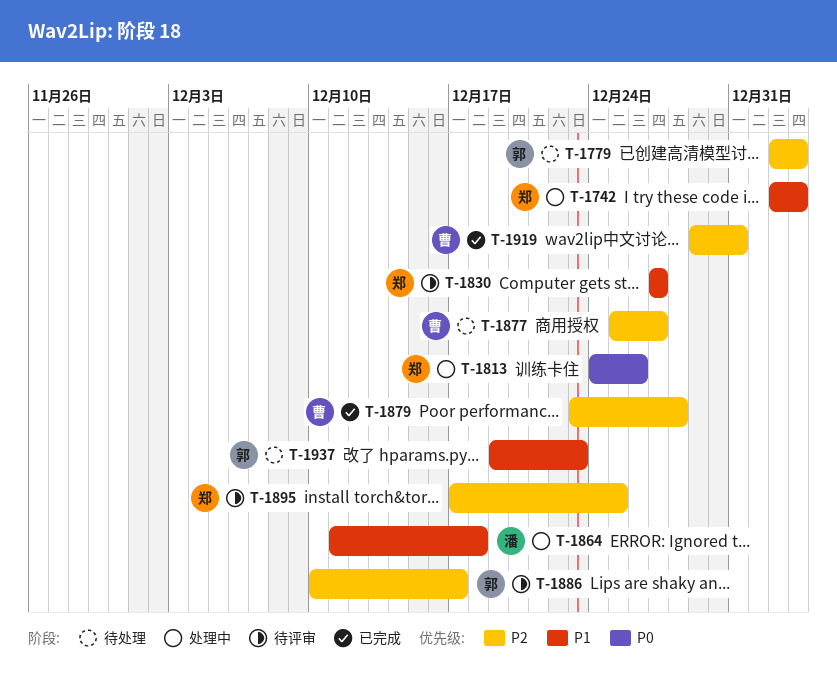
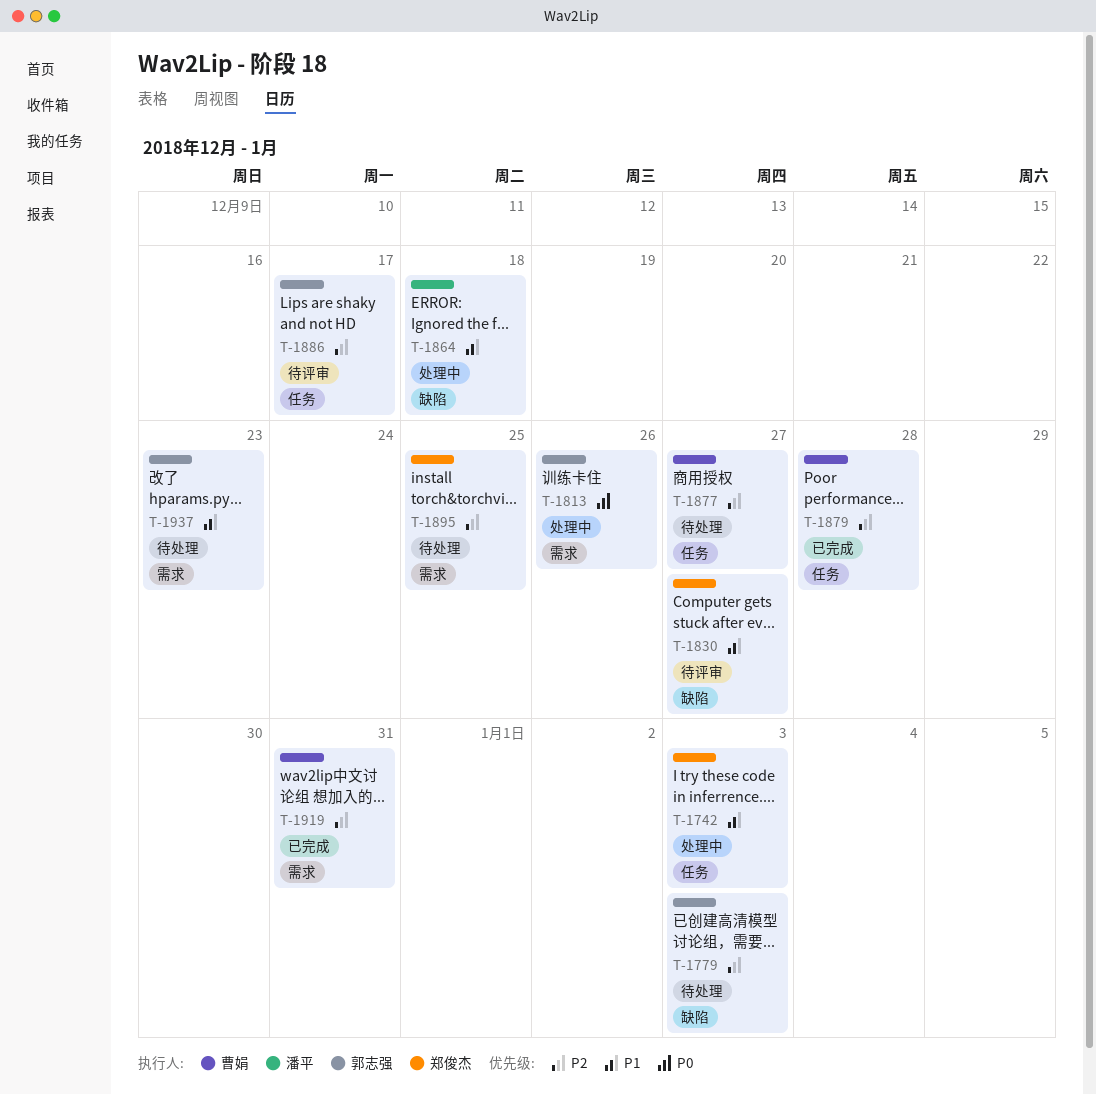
T-1813, owner: 郑俊杰 -> 郭志强
T-1895, status: 待评审 -> 待处理

